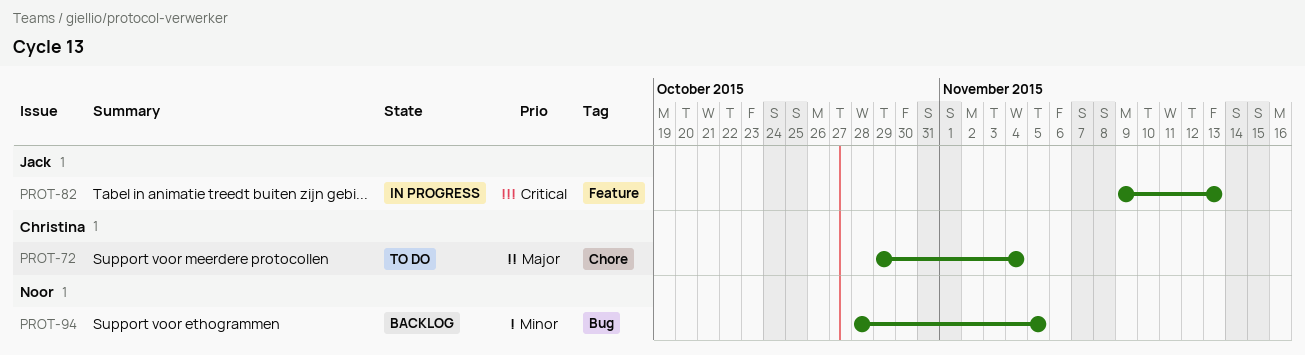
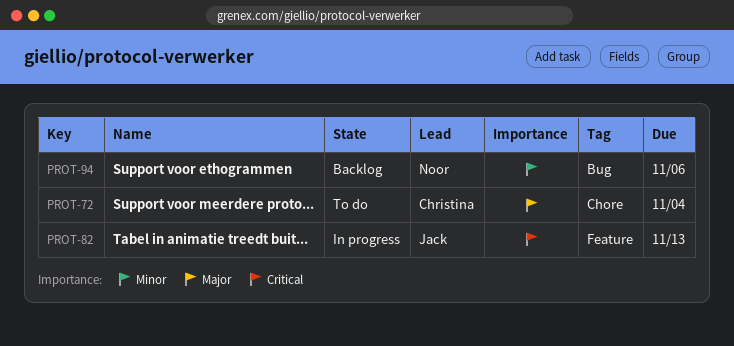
PROT-94, due: Nov 5 -> Nov 6

